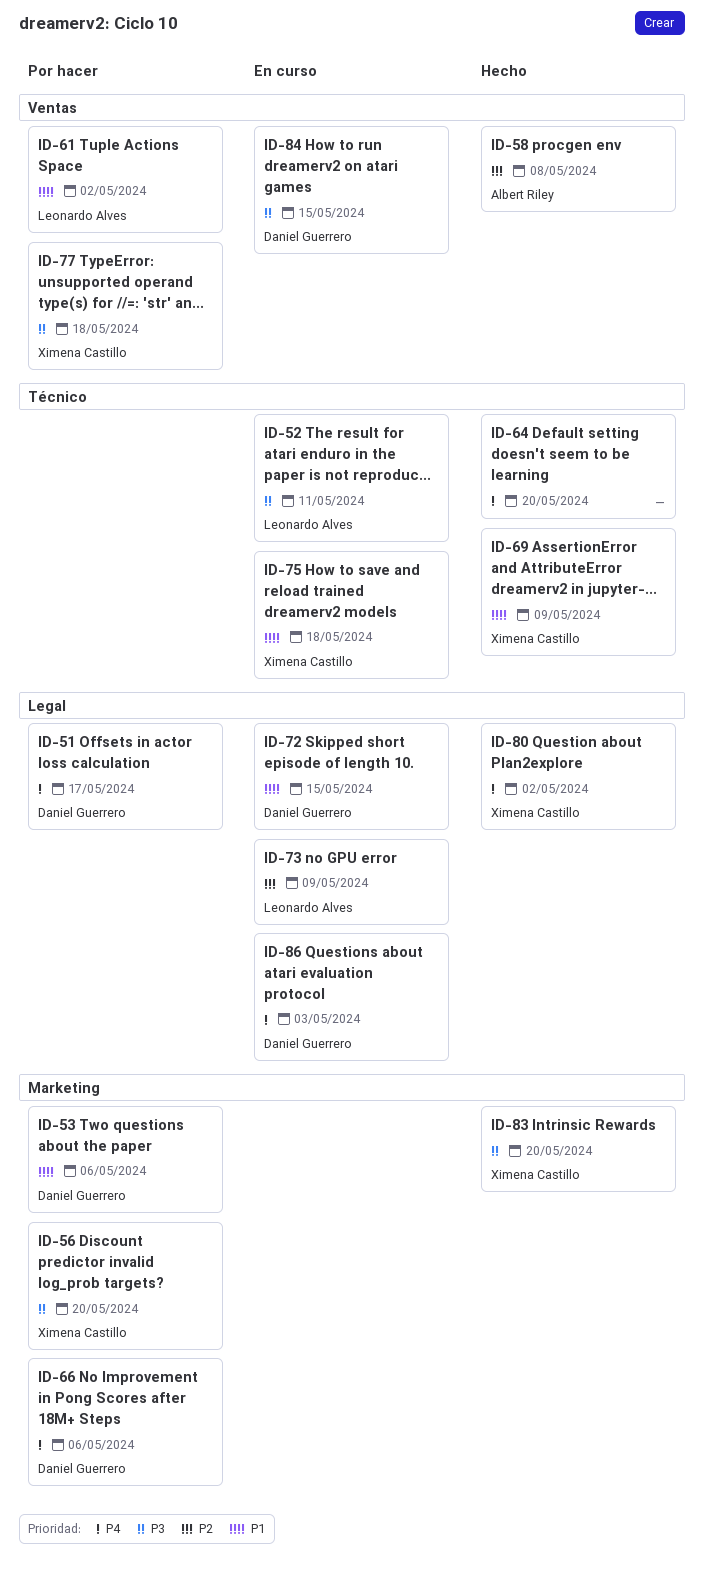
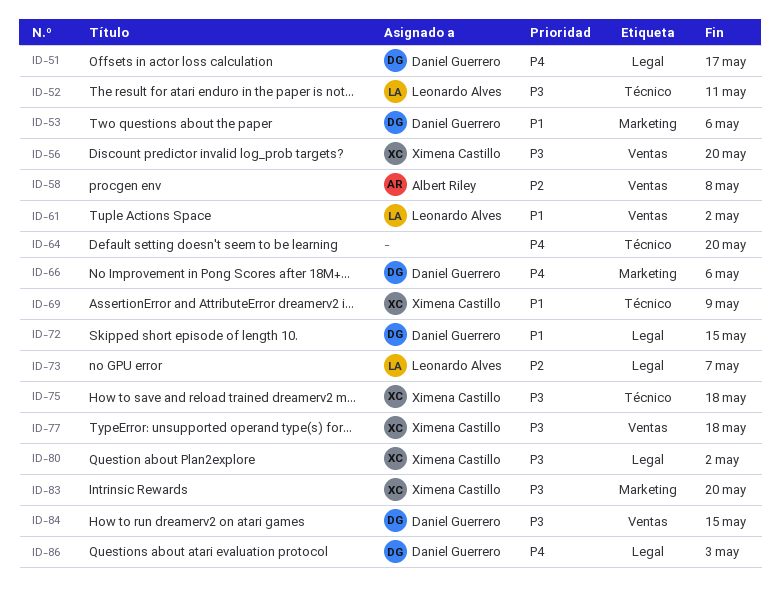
ID-56, label: Marketing -> Ventas
ID-73, due: May 9 -> May 7
ID-75, priority: P1 -> P3
ID-80, priority: P4 -> P3

